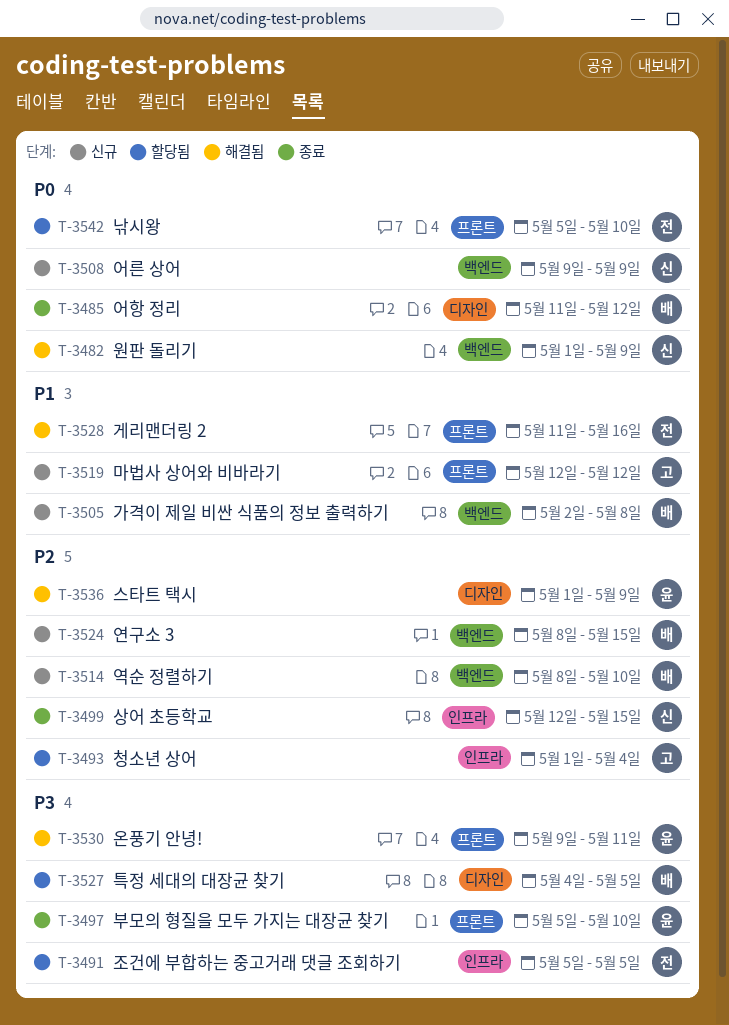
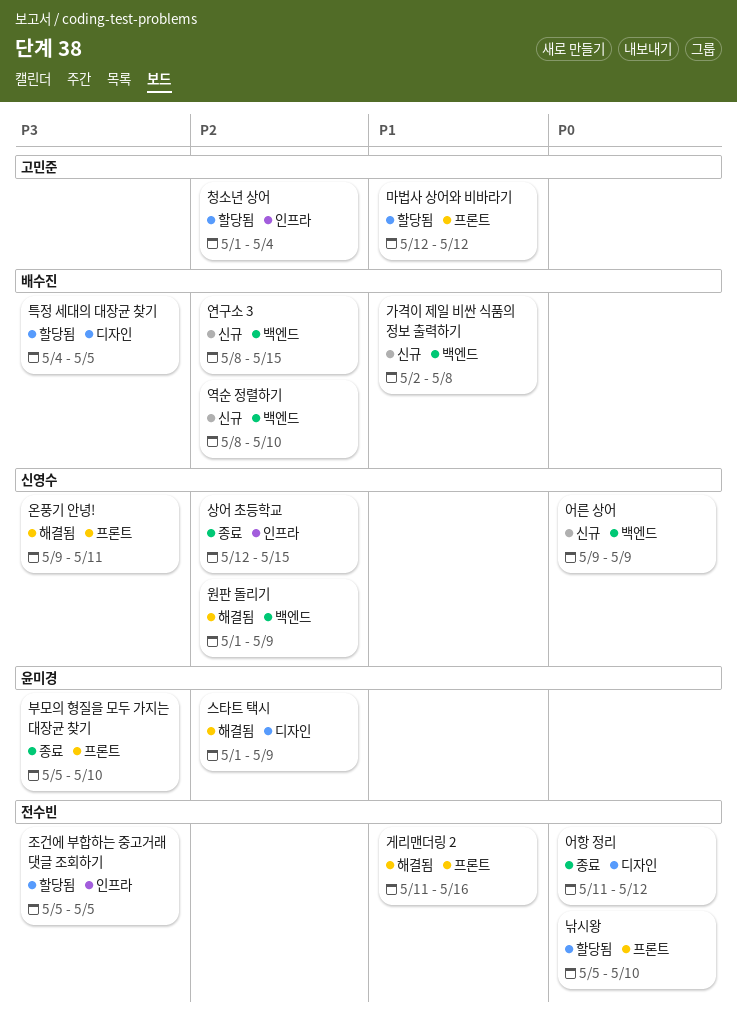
마법사 상어와 비바라기, status: 신규 -> 할당됨
어항 정리, owner: 배수진 -> 전수빈
온풍기 안녕!, owner: 윤미경 -> 신영수
원판 돌리기, priority: P0 -> P2

